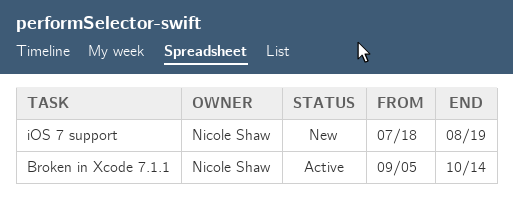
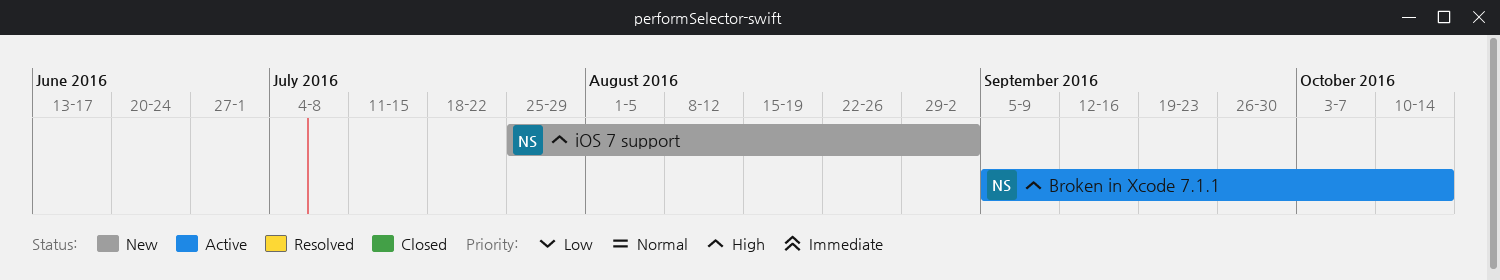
iOS 7 support, start: Jul 18 -> Jul 25
iOS 7 support, due: Aug 19 -> Sep 2

